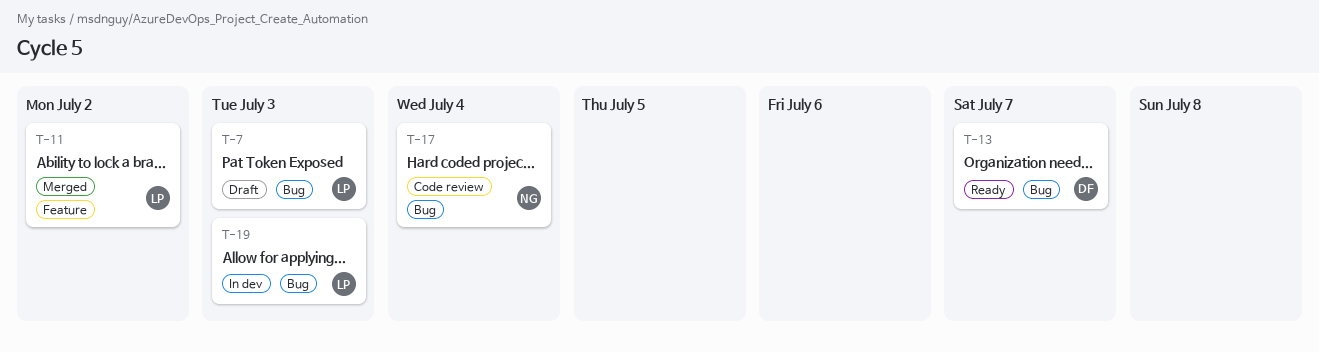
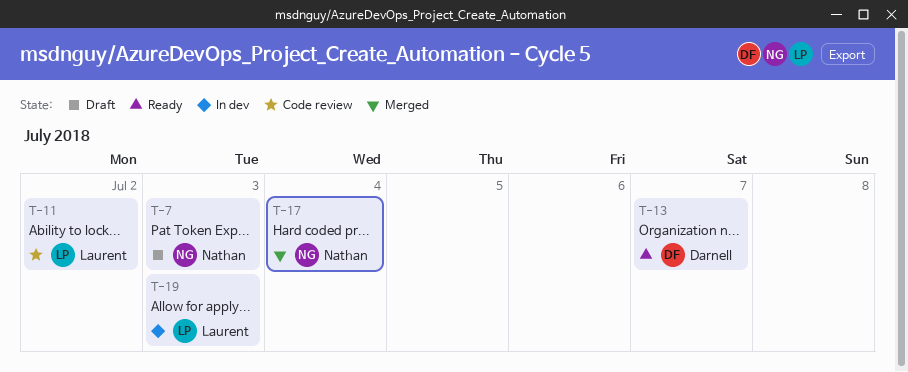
T-7, owner: Laurent -> Nathan
T-11, status: Merged -> Code review
T-17, status: Code review -> Merged

